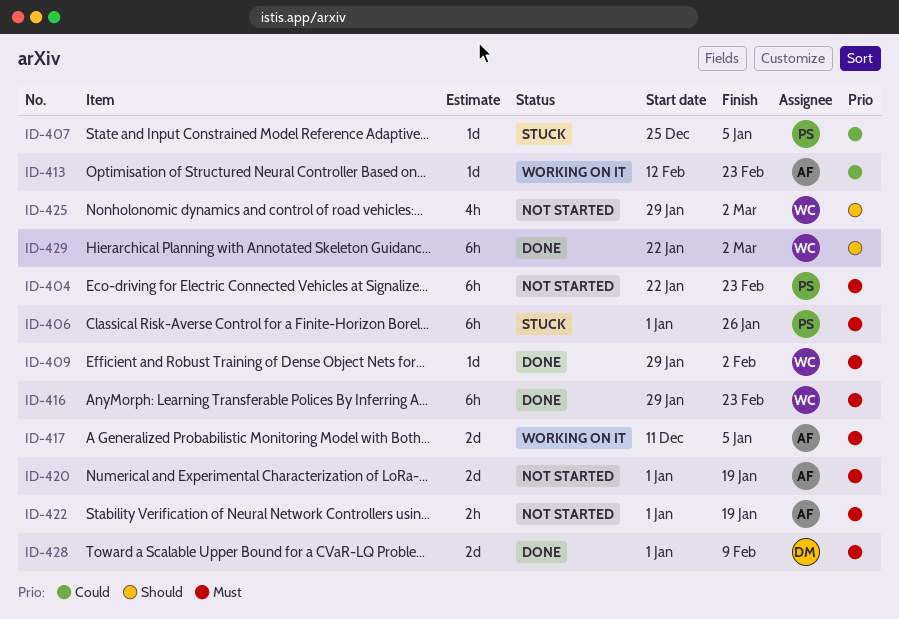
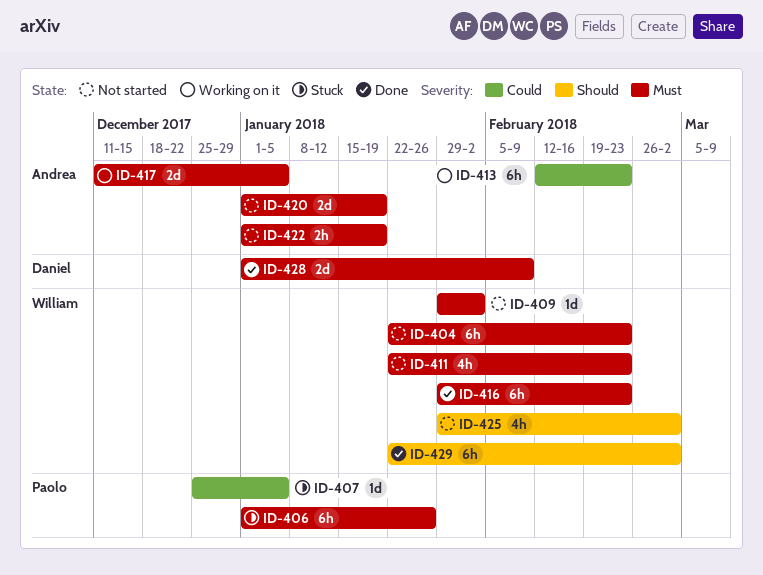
ID-404, owner: Paolo -> William
ID-409, status: Done -> Not started
ID-411: none -> present
ID-413, estimate: 1d -> 6h

